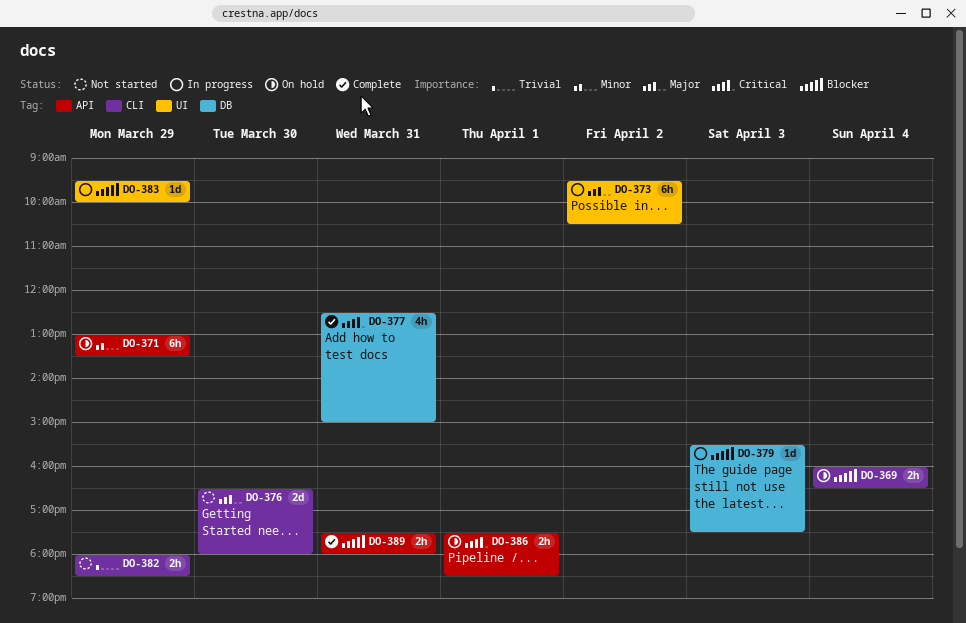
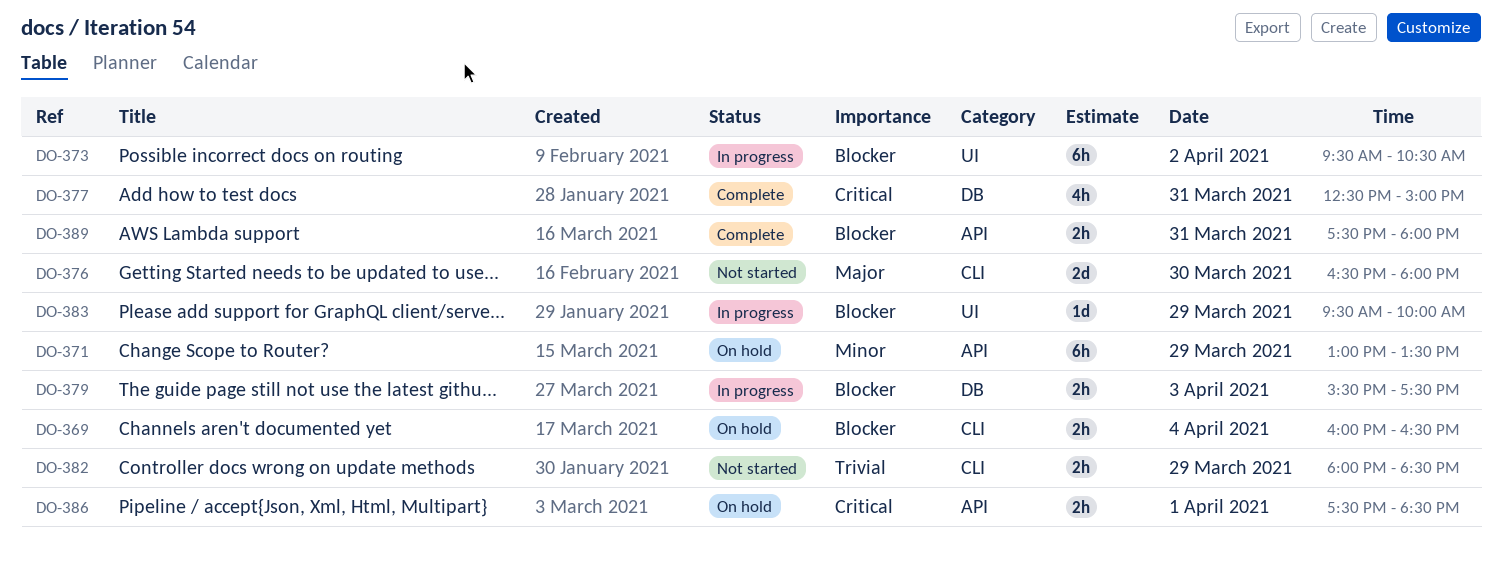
DO-373, priority: Major -> Blocker
DO-379, estimate: 1d -> 2h

